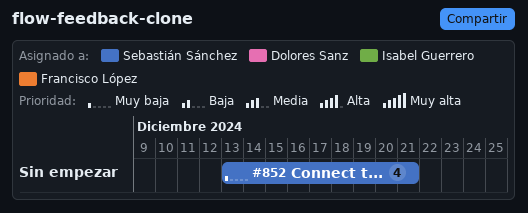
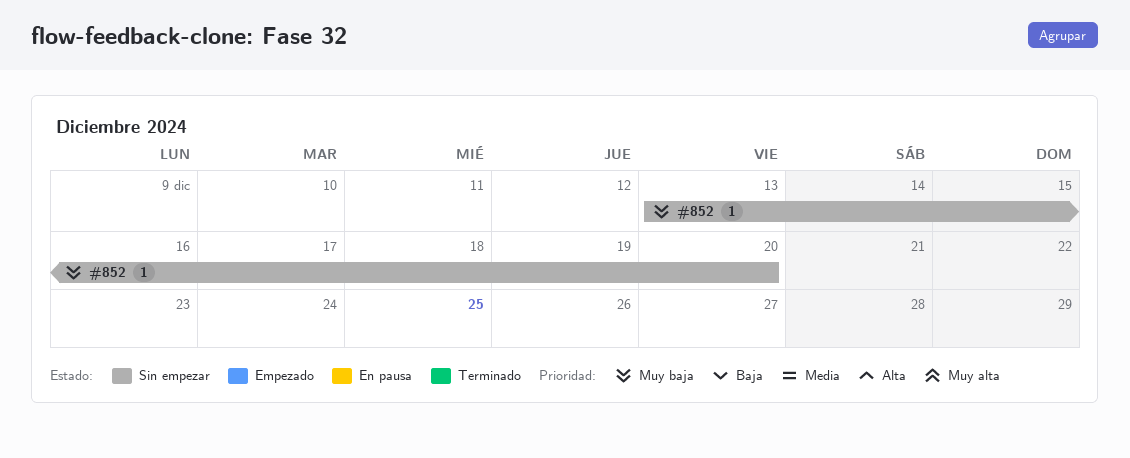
#852, estimate: 4 -> 1
#852, due: Dec 21 -> Dec 20

